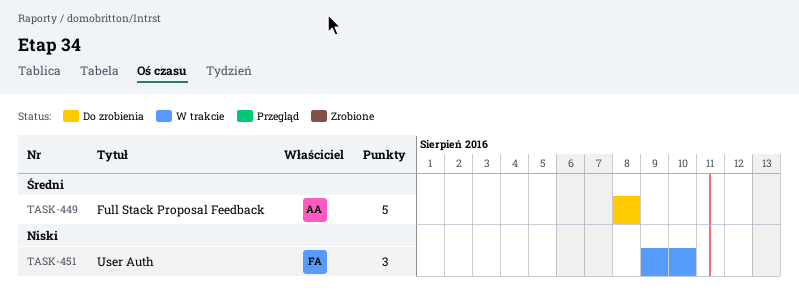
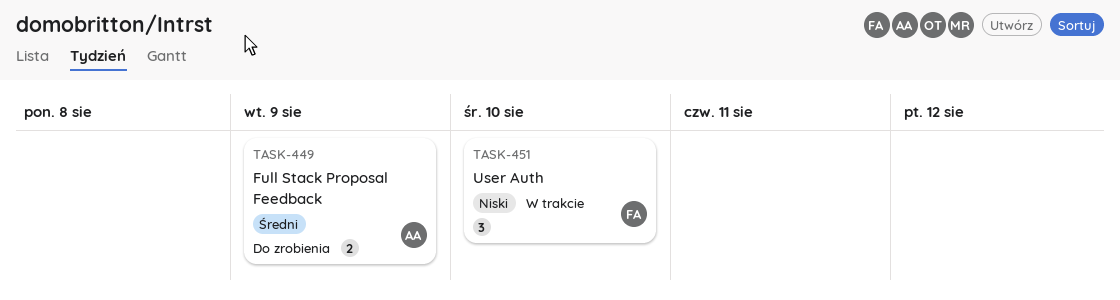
TASK-449, estimate: 5 -> 2
TASK-449, due: Aug 8 -> Aug 9

